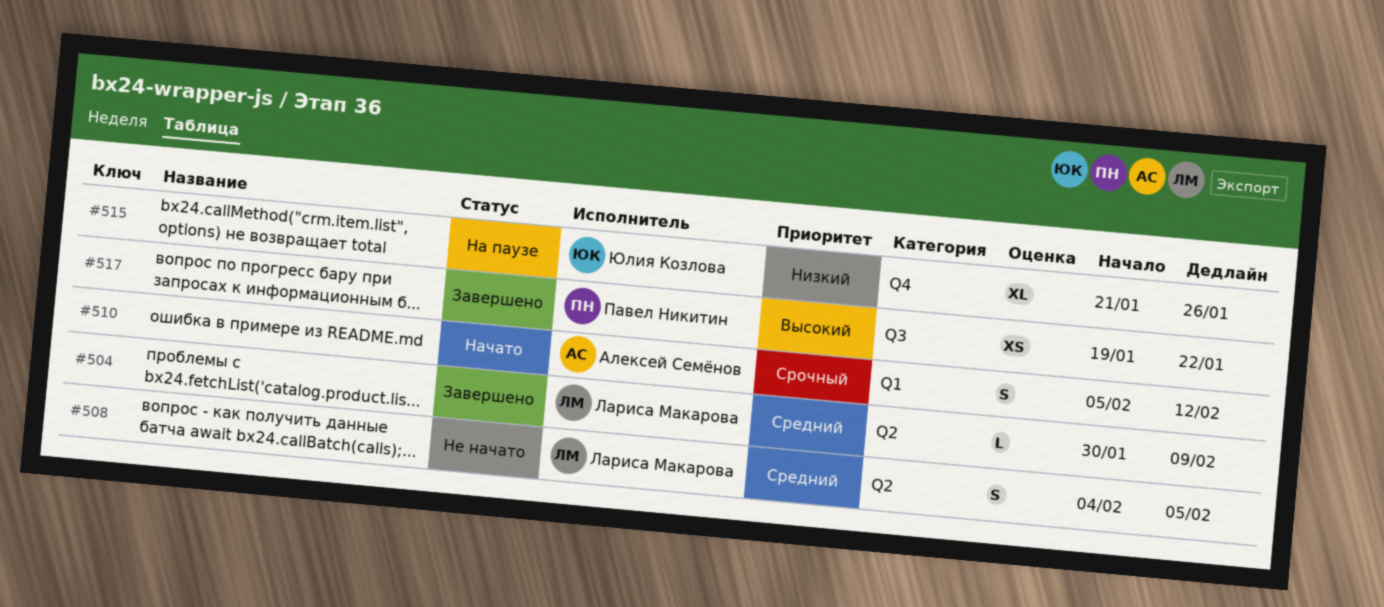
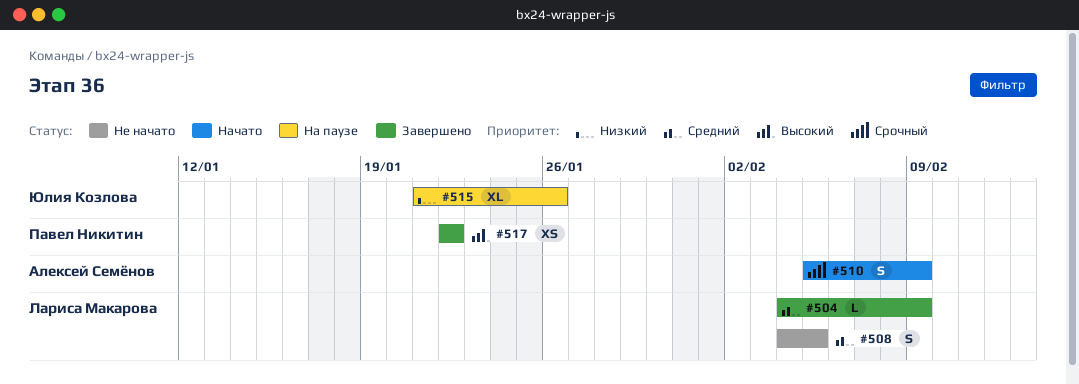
#504, start: Jan 30 -> Feb 4
#510, due: Feb 12 -> Feb 9
#517, start: Jan 19 -> Jan 22

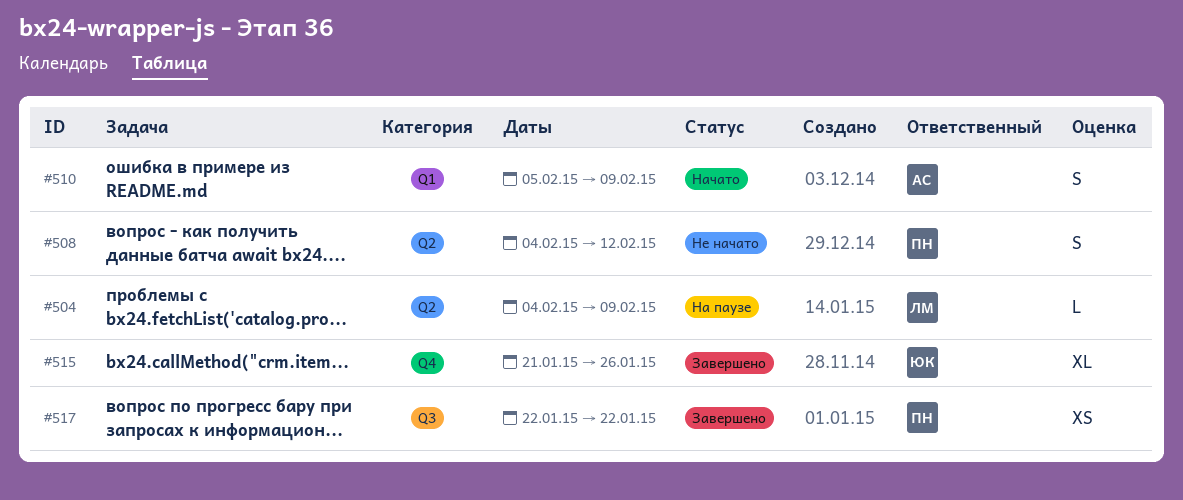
#504, status: Завершено -> На паузе
#508, owner: Лариса Макарова -> Павел Никитин
#508, due: Feb 5 -> Feb 12
#515, status: На паузе -> Завершено

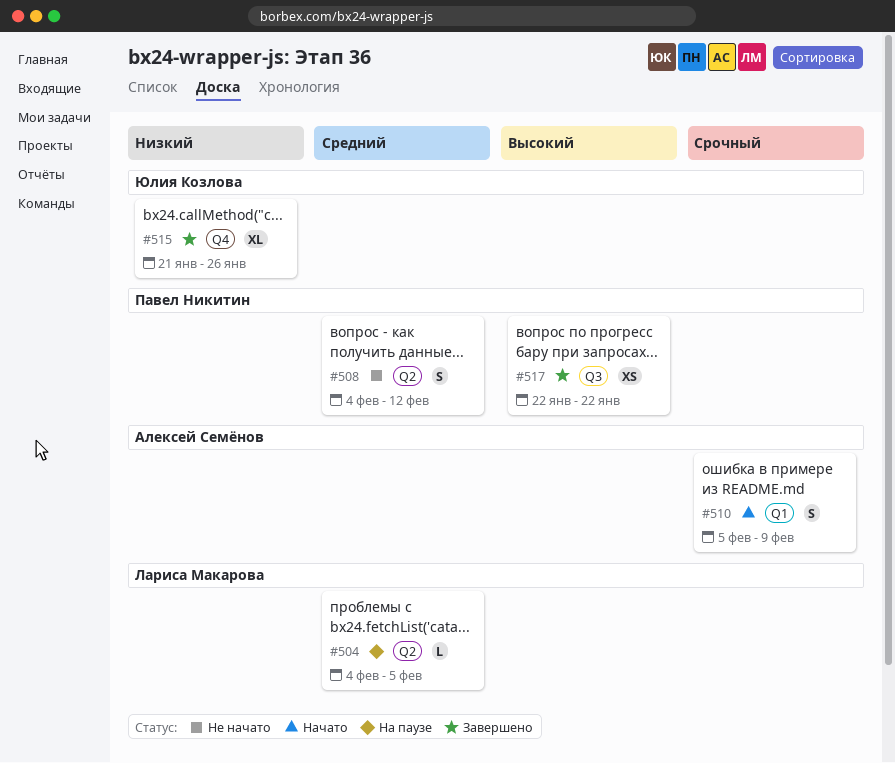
#504, due: Feb 9 -> Feb 5

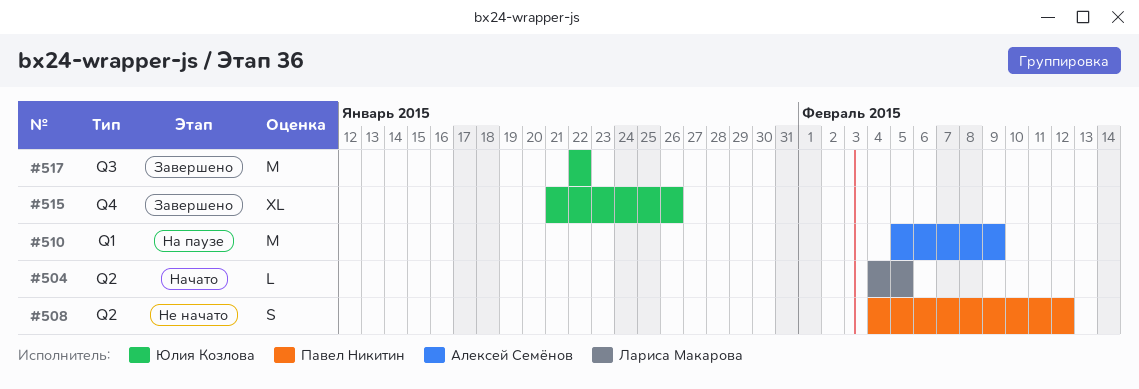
#504, status: На паузе -> Начато
#510, status: Начато -> На паузе
#510, estimate: S -> M
#517, owner: Павел Никитин -> Юлия Козлова
#517, estimate: XS -> M

